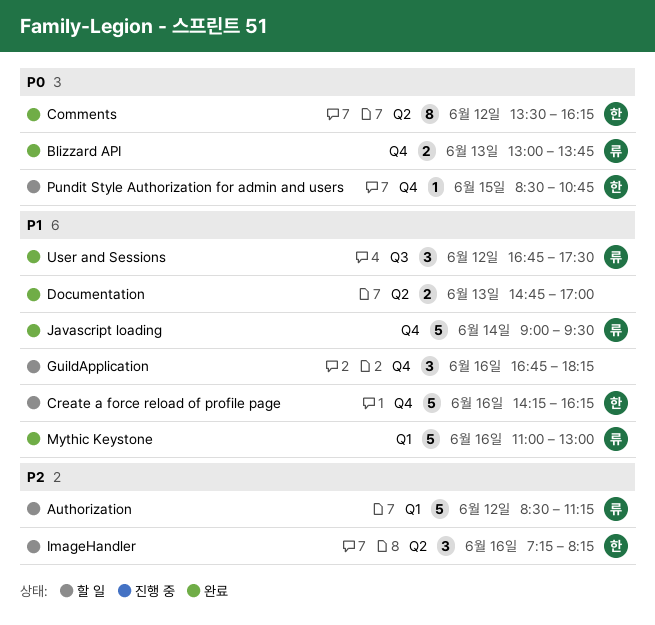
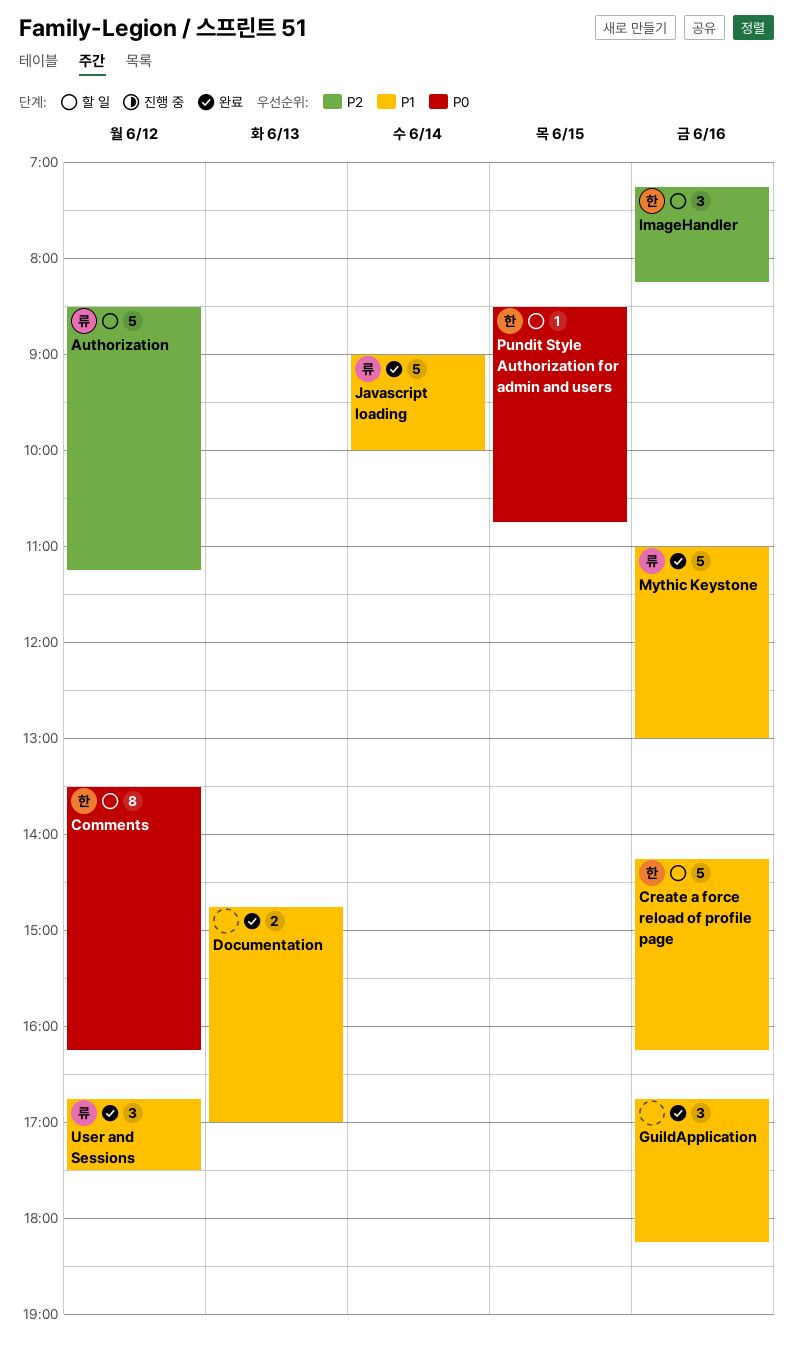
Blizzard API: present -> none
Comments, status: 완료 -> 할 일
GuildApplication, status: 할 일 -> 완료
Javascript loading, ends: 09:30 -> 10:00

